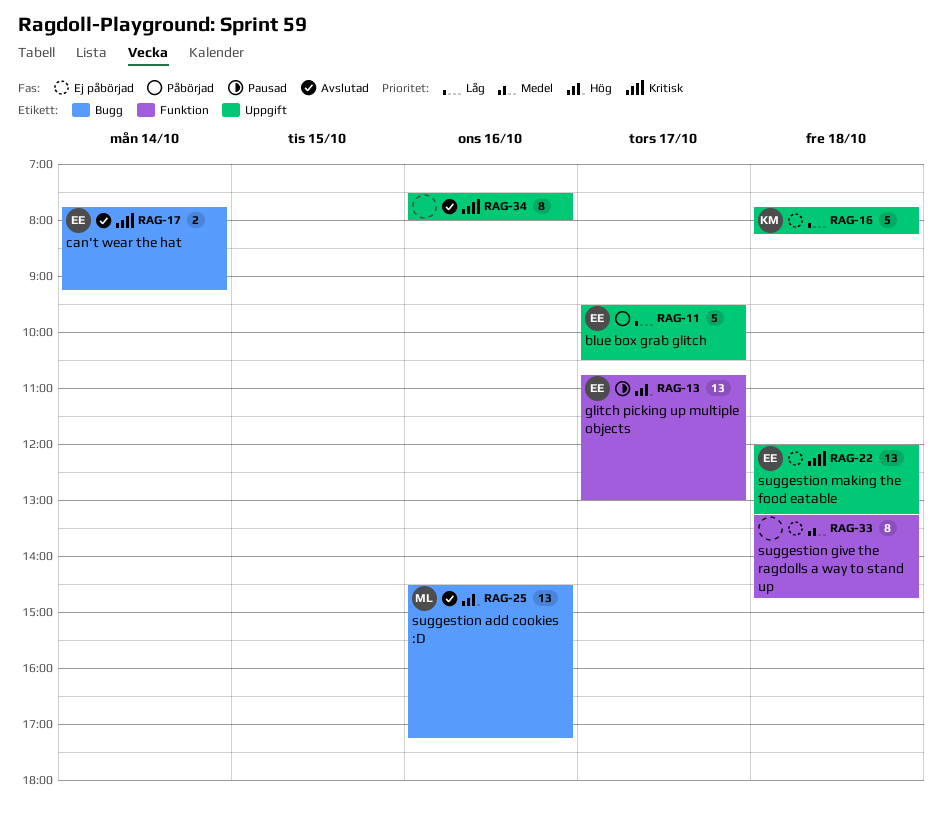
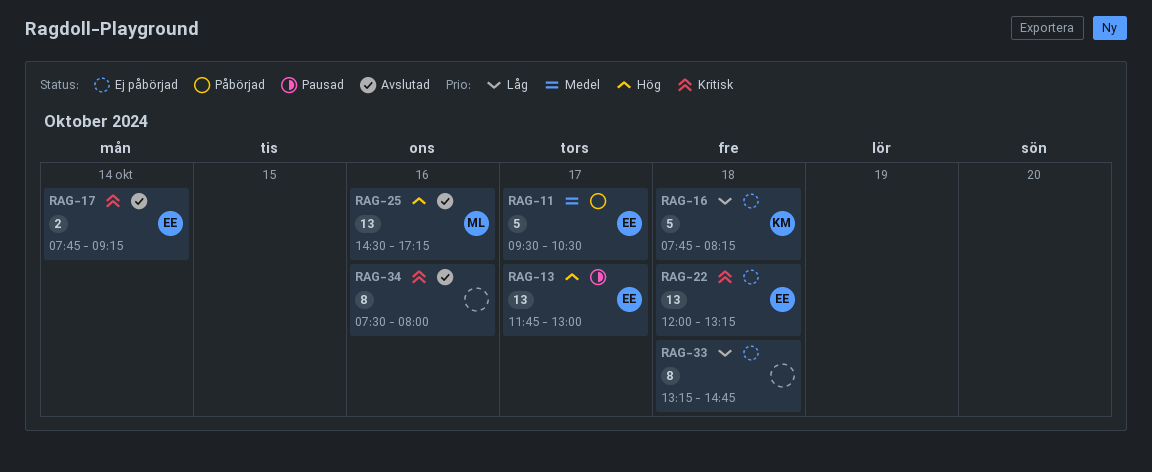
RAG-11, priority: Låg -> Medel
RAG-13, begins: 10:45 -> 11:45
RAG-33, priority: Medel -> Låg

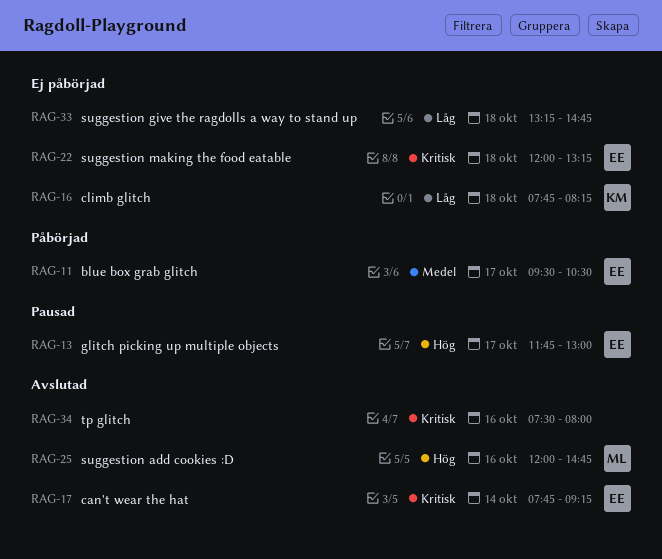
RAG-25, begins: 14:30 -> 12:00
RAG-25, ends: 17:15 -> 14:45

